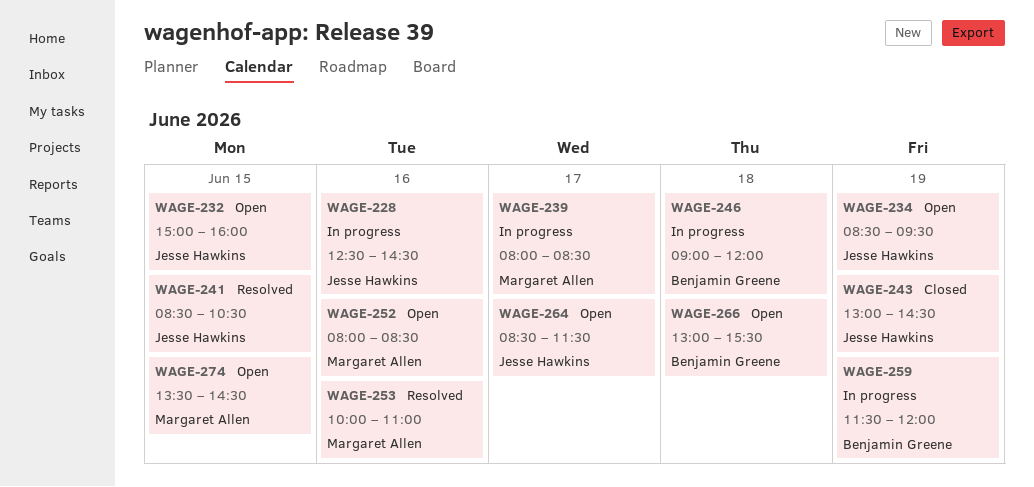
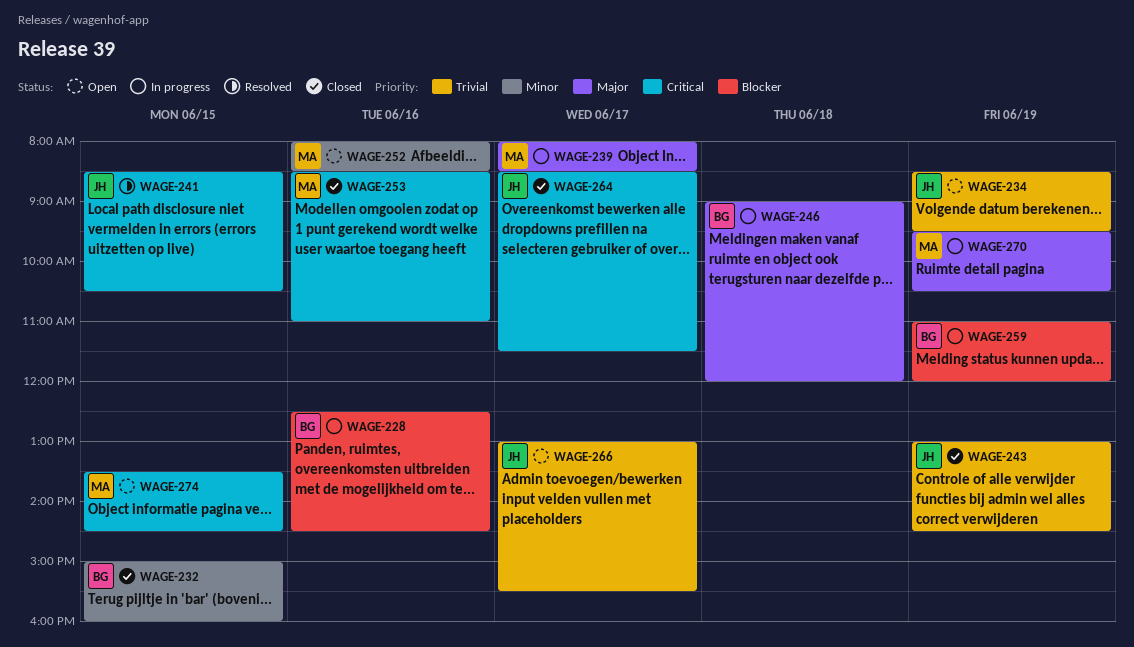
WAGE-228, owner: Jesse Hawkins -> Benjamin Greene
WAGE-232, status: Open -> Closed
WAGE-232, owner: Jesse Hawkins -> Benjamin Greene
WAGE-253, status: Resolved -> Closed
WAGE-253, begins: 10:00 -> 08:30
WAGE-259, begins: 11:30 -> 11:00
WAGE-264, status: Open -> Closed
WAGE-266, owner: Benjamin Greene -> Jesse Hawkins
WAGE-266, day: Jun 18 -> Jun 17
WAGE-270: none -> present

